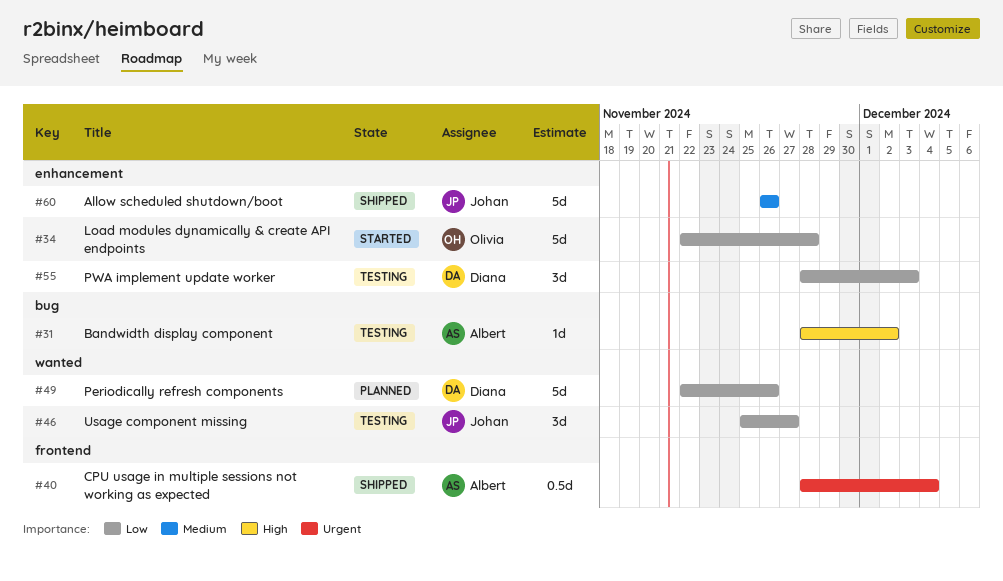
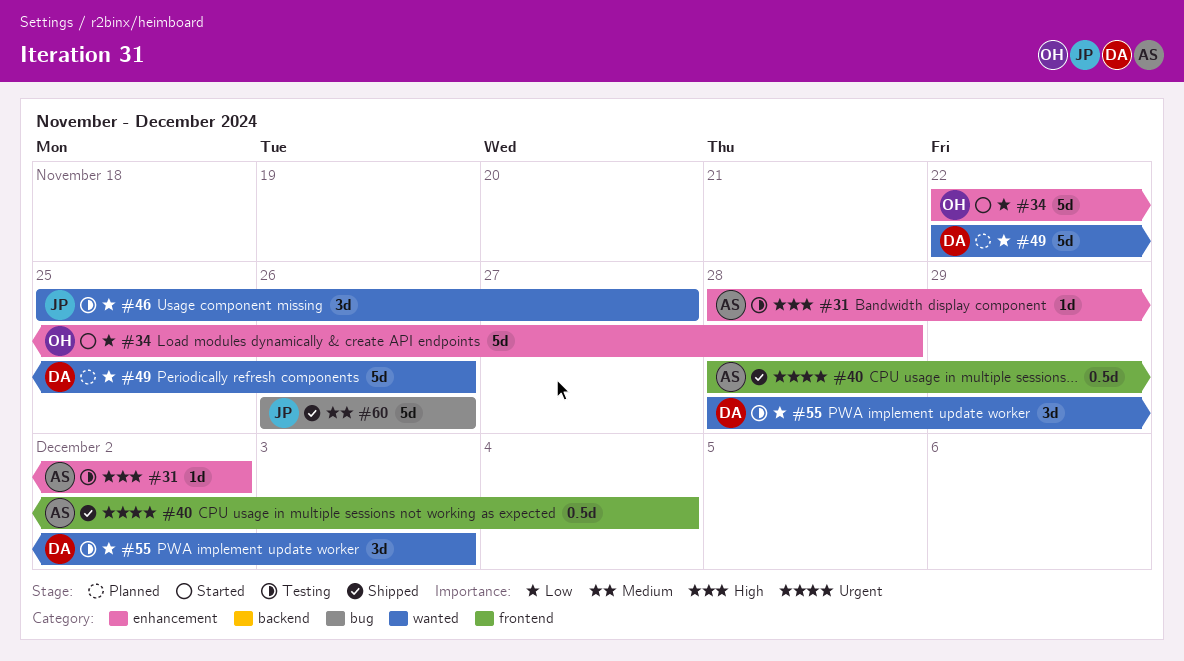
#31, label: bug -> enhancement
#55, label: enhancement -> wanted
#60, label: enhancement -> bug

